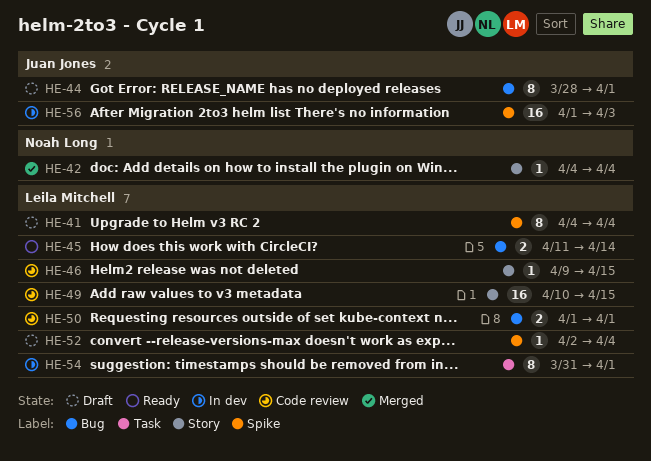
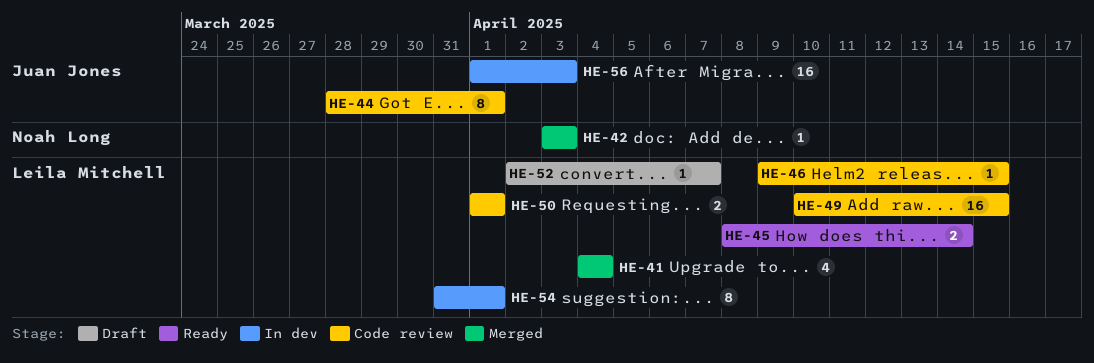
HE-41, status: Draft -> Merged
HE-41, estimate: 8 -> 4
HE-42, start: Apr 4 -> Apr 3
HE-42, due: Apr 4 -> Apr 3
HE-44, status: Draft -> Code review
HE-45, start: Apr 11 -> Apr 8
HE-52, due: Apr 4 -> Apr 7

